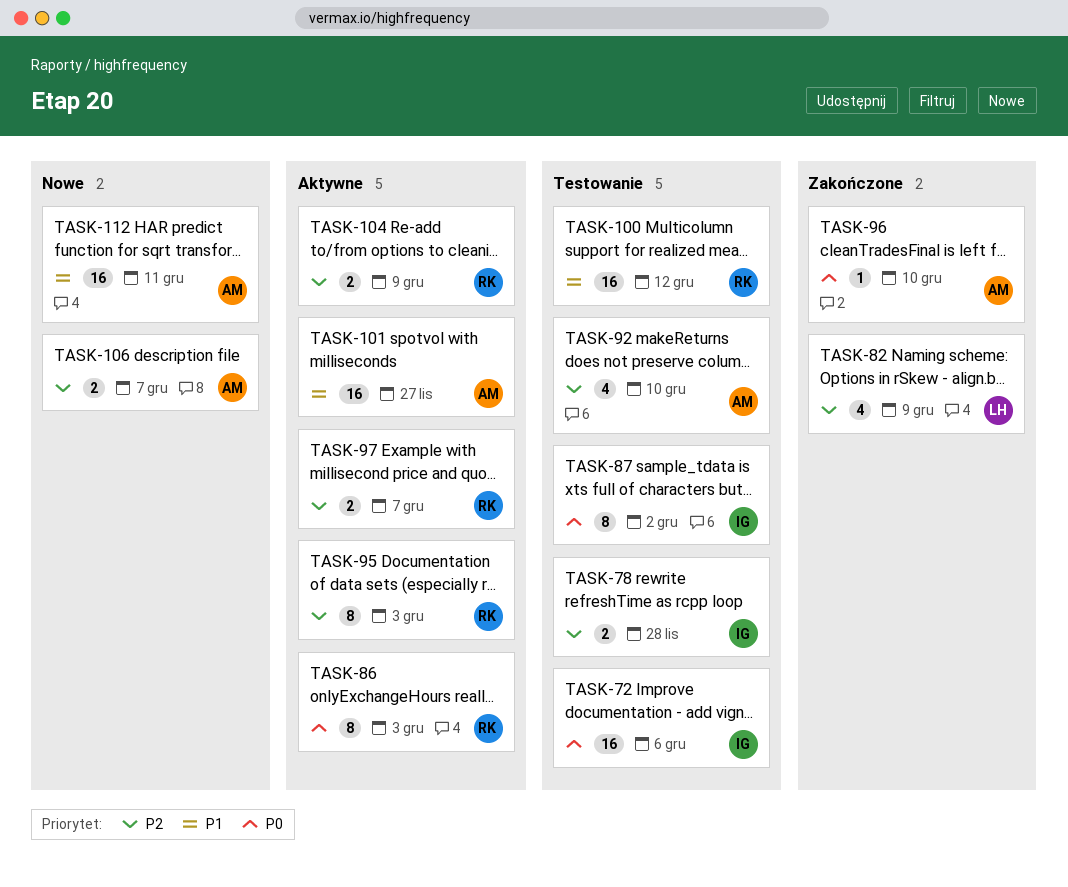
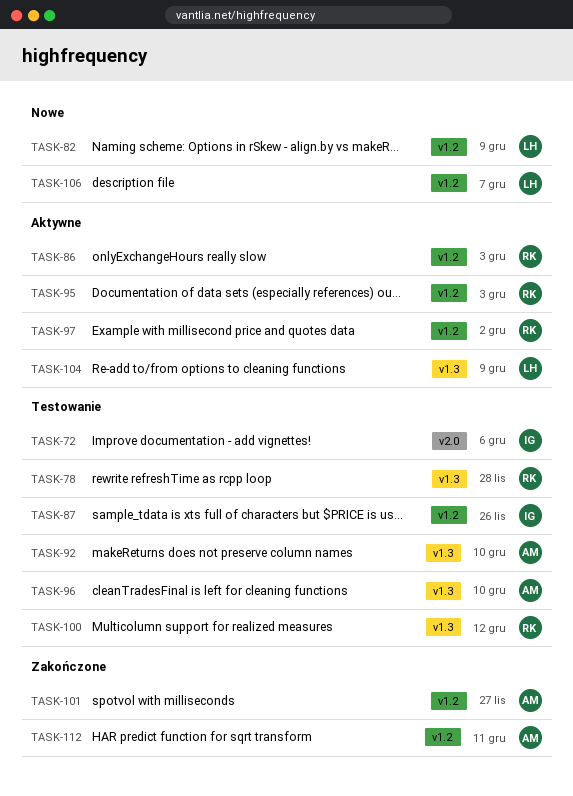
TASK-78, owner: IG -> RK
TASK-82, status: Zakończone -> Nowe
TASK-87, due: Dec 2 -> Nov 26
TASK-96, status: Zakończone -> Testowanie
TASK-97, due: Dec 7 -> Dec 2
TASK-101, status: Aktywne -> Zakończone
TASK-104, owner: RK -> LH
TASK-106, owner: AM -> LH
TASK-112, status: Nowe -> Zakończone

